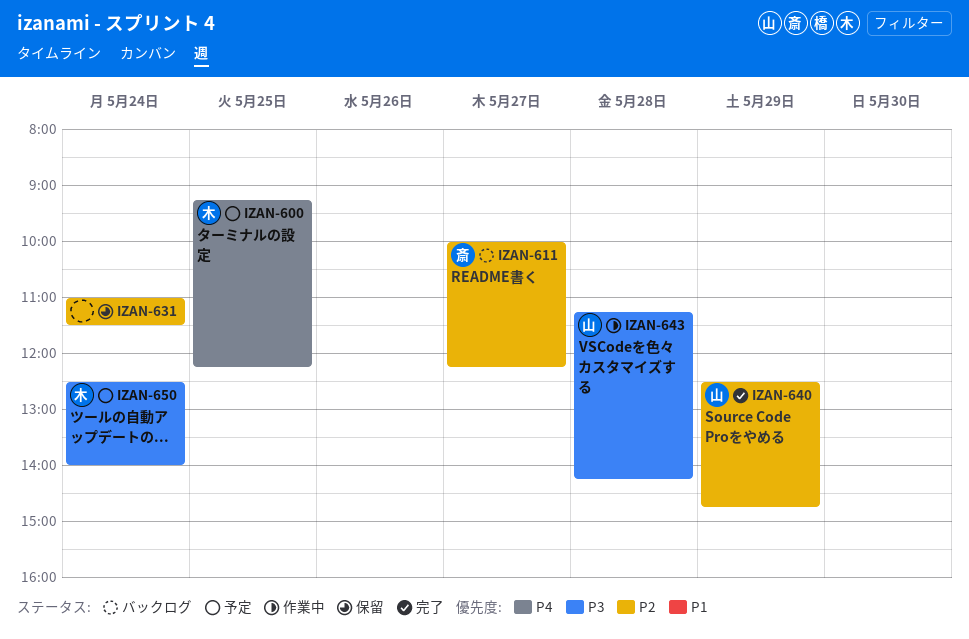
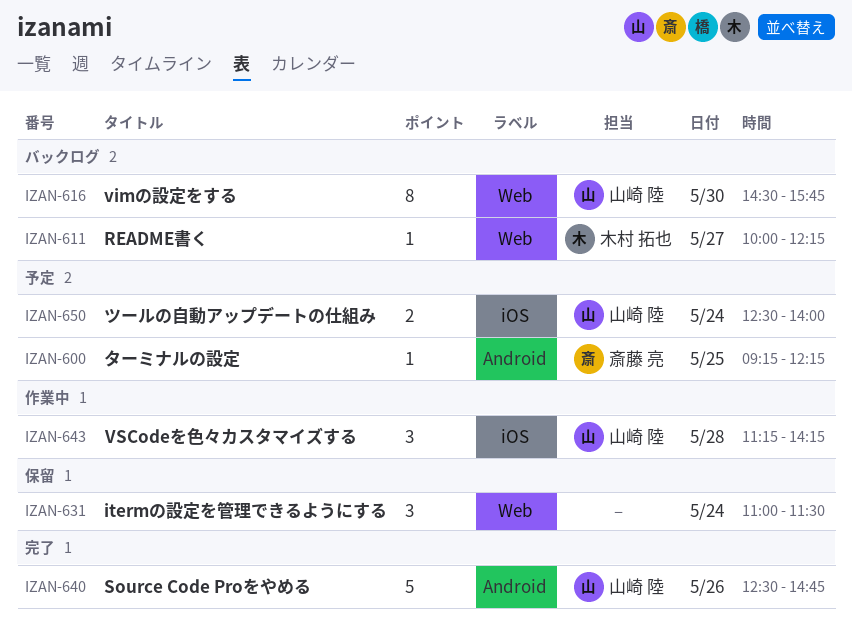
IZAN-600, owner: 木村 拓也 -> 斎藤 亮
IZAN-611, owner: 斎藤 亮 -> 木村 拓也
IZAN-616: none -> present
IZAN-640, day: May 29 -> May 26
IZAN-650, owner: 木村 拓也 -> 山崎 陸

